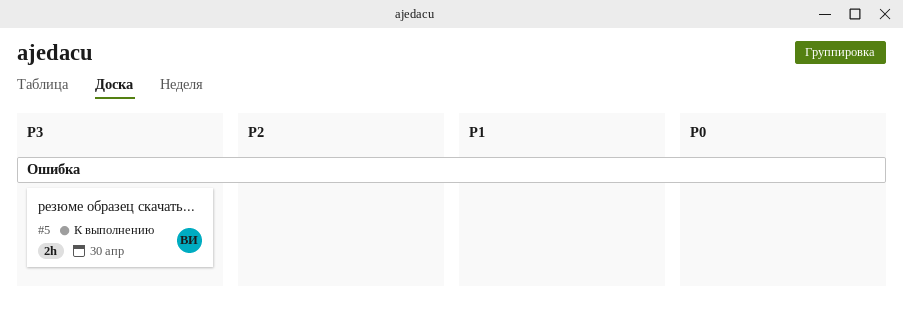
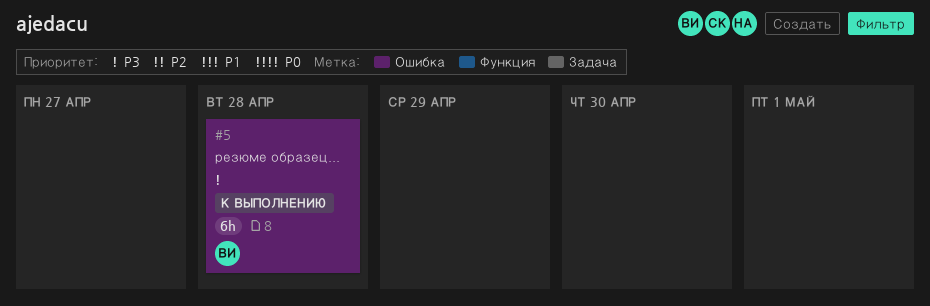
#5, estimate: 2h -> 6h
#5, due: Apr 30 -> Apr 28

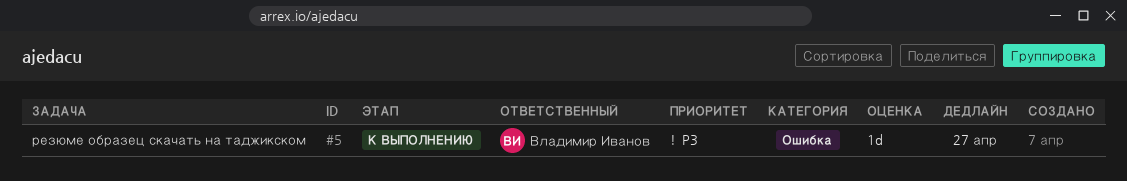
#5, estimate: 6h -> 1d
#5, due: Apr 28 -> Apr 27

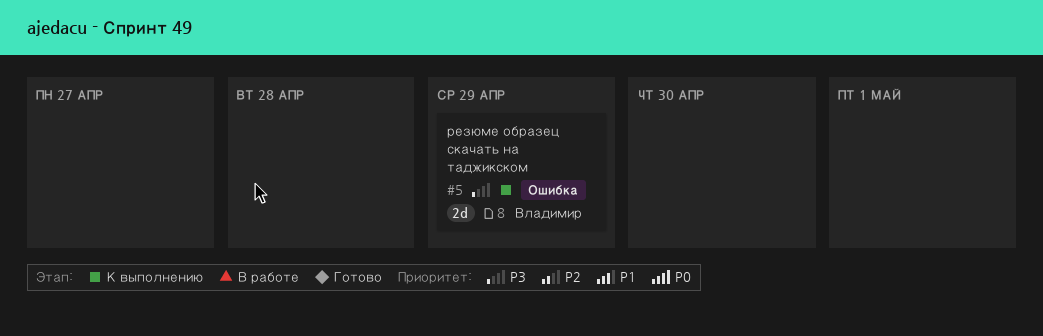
#5, estimate: 1d -> 2d
#5, due: Apr 27 -> Apr 29

